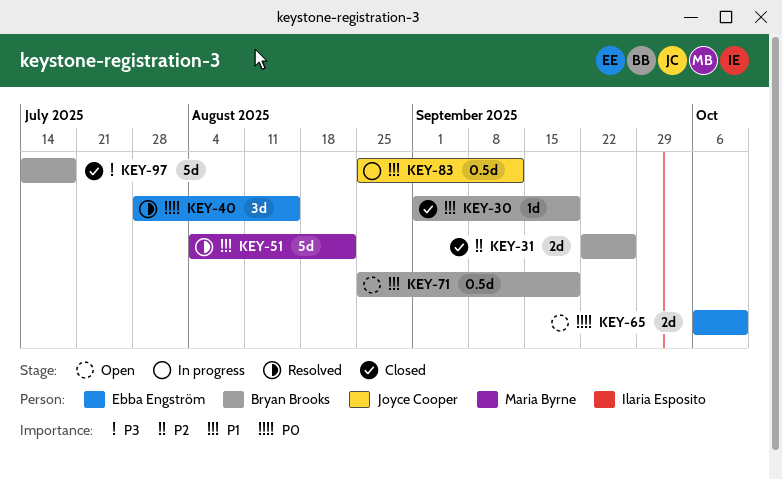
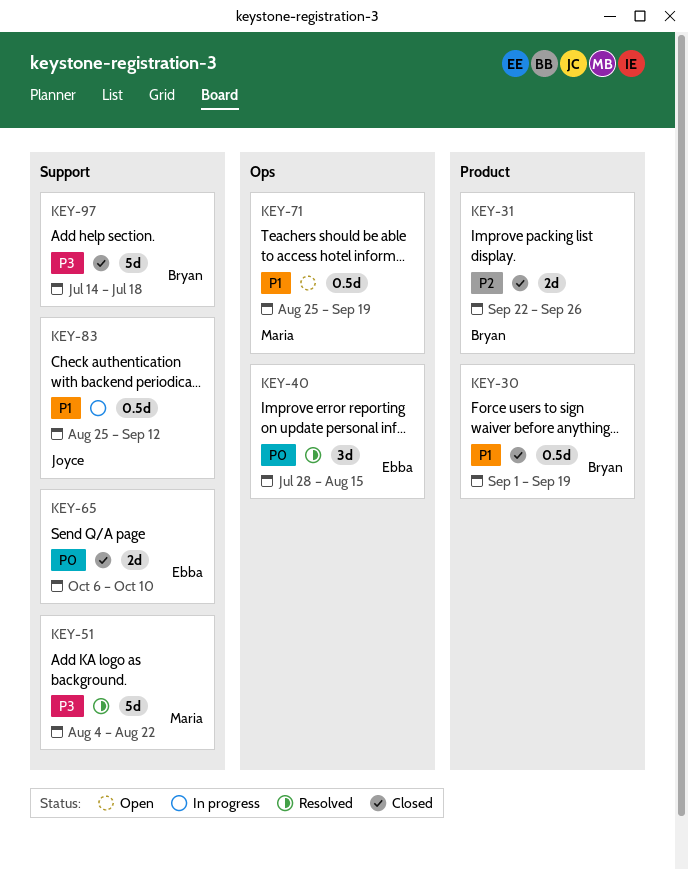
KEY-30, estimate: 1d -> 0.5d
KEY-51, priority: P1 -> P3
KEY-65, status: Open -> Closed
KEY-71, owner: Bryan Brooks -> Maria Byrne

